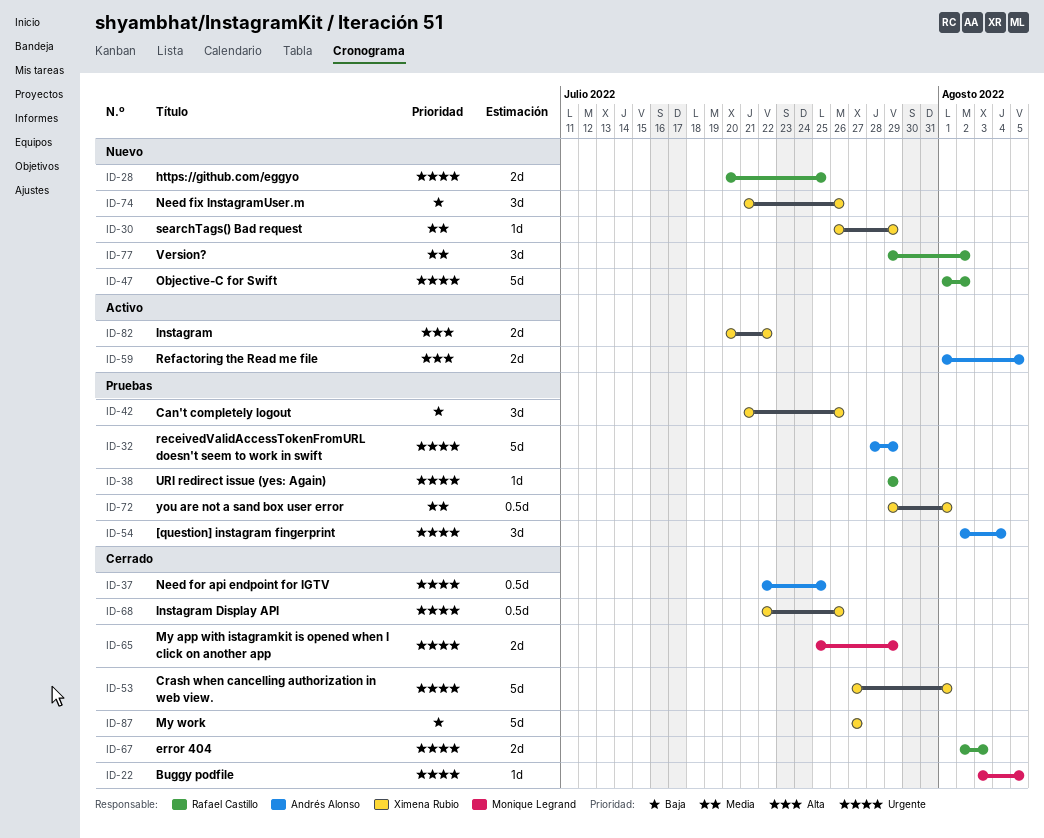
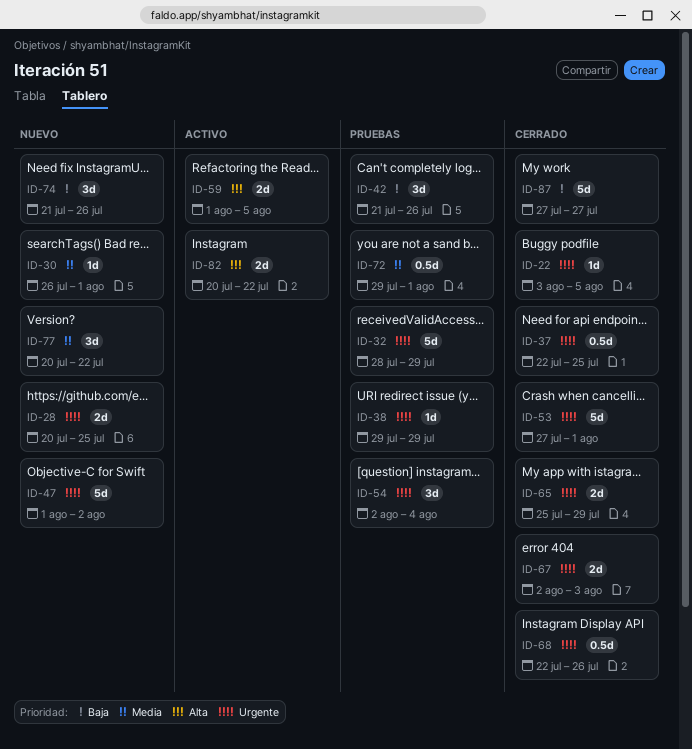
ID-30, due: Jul 29 -> Aug 1
ID-77, start: Jul 29 -> Jul 20
ID-77, due: Aug 2 -> Jul 22

